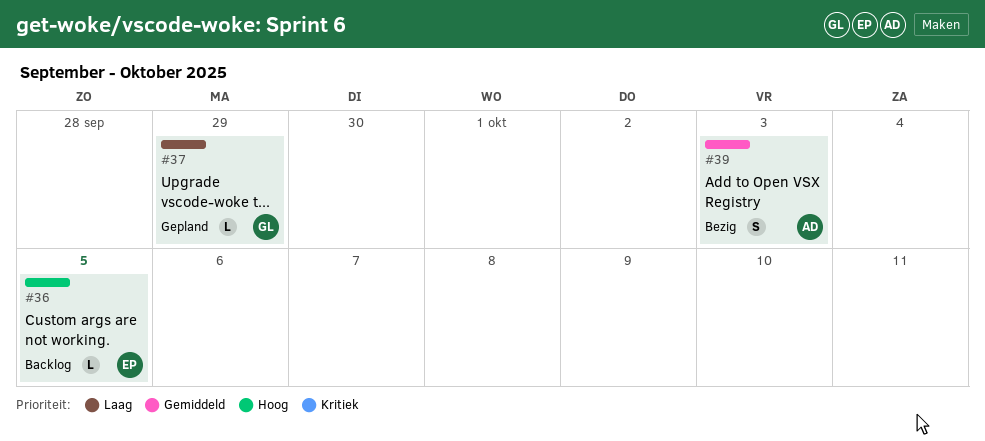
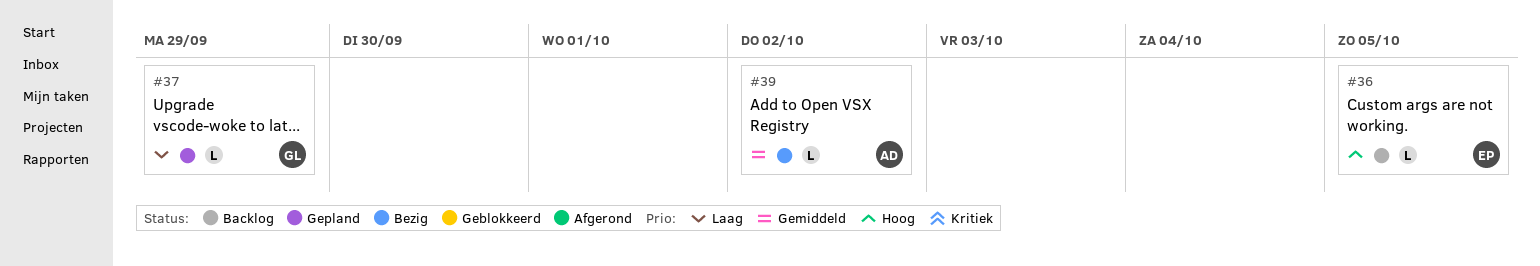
#39, estimate: S -> L
#39, due: Oct 3 -> Oct 2

